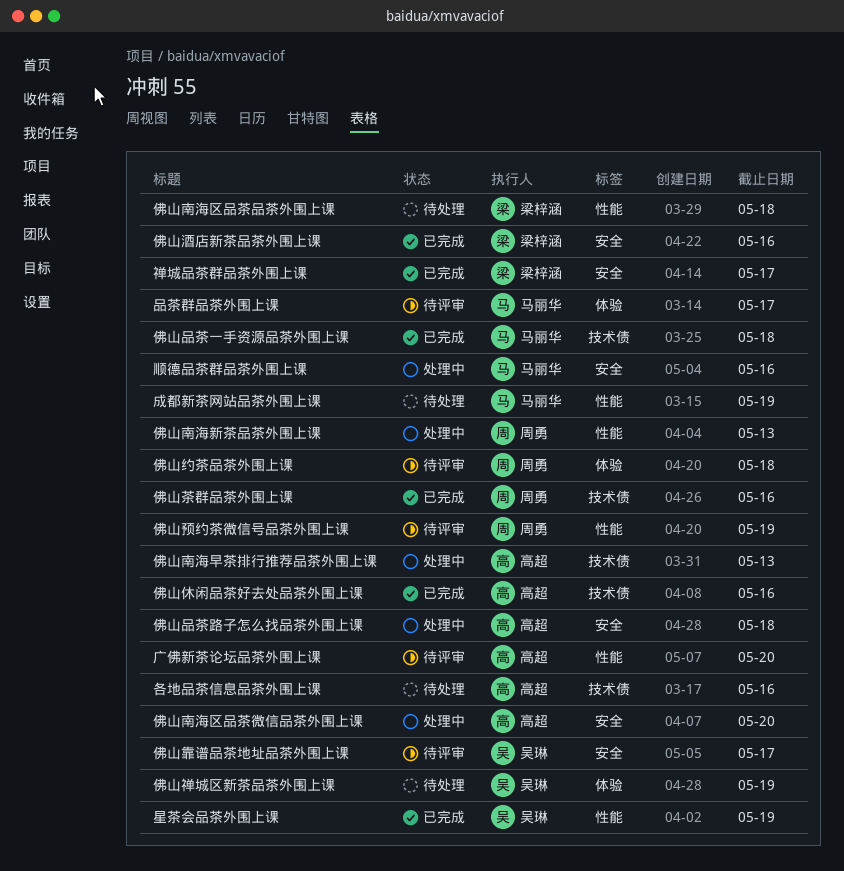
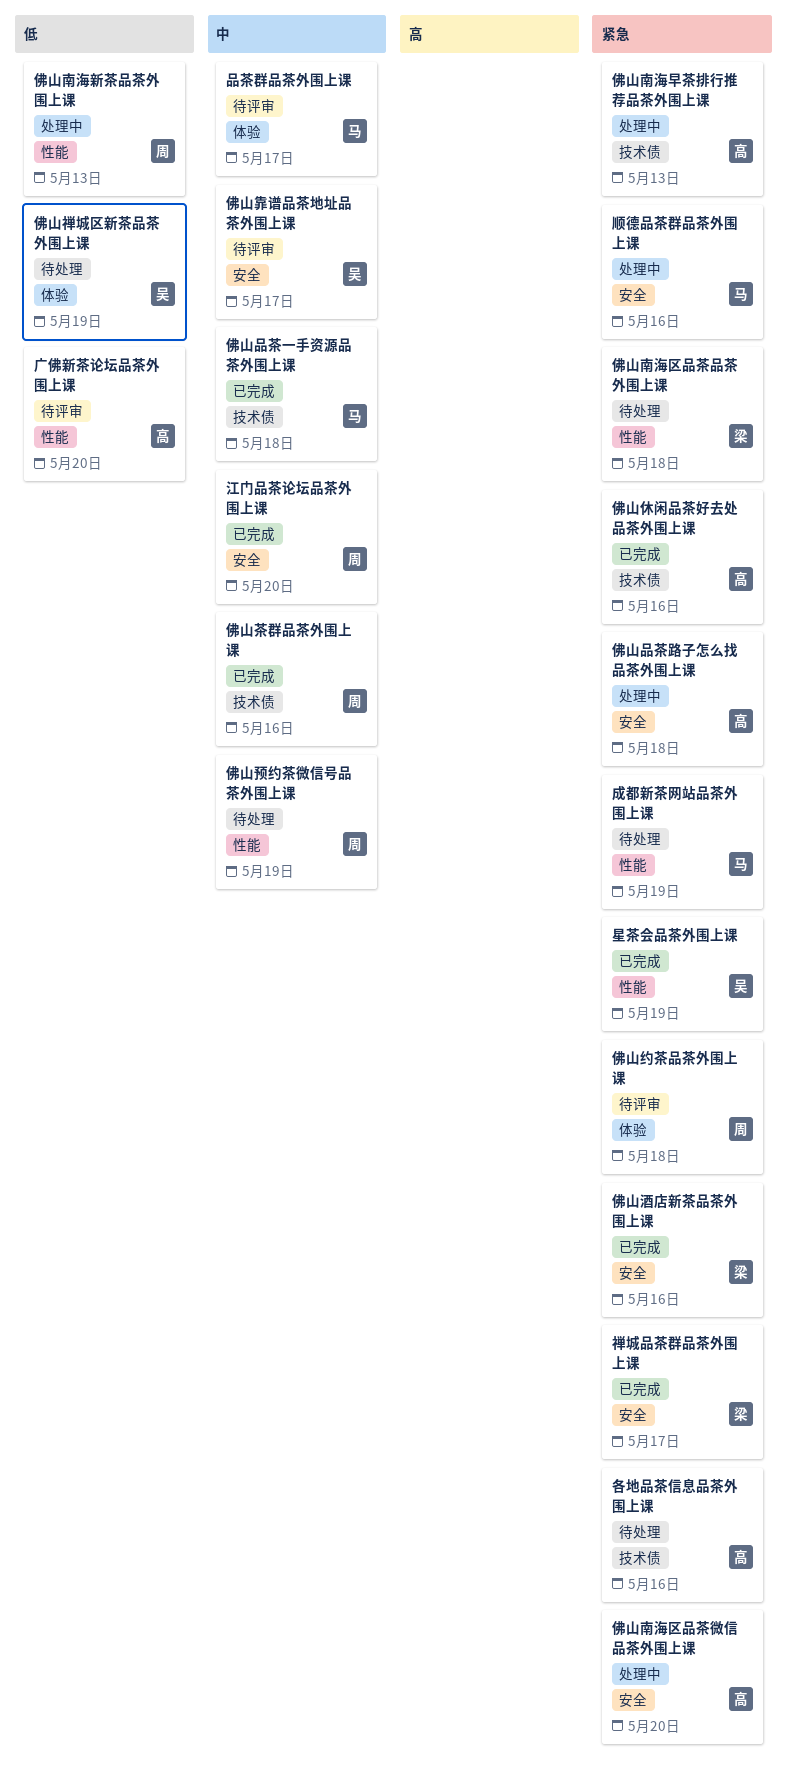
佛山预约茶微信号品茶外围上课, status: 待评审 -> 待处理
江门品茶论坛品茶外围上课: none -> present

